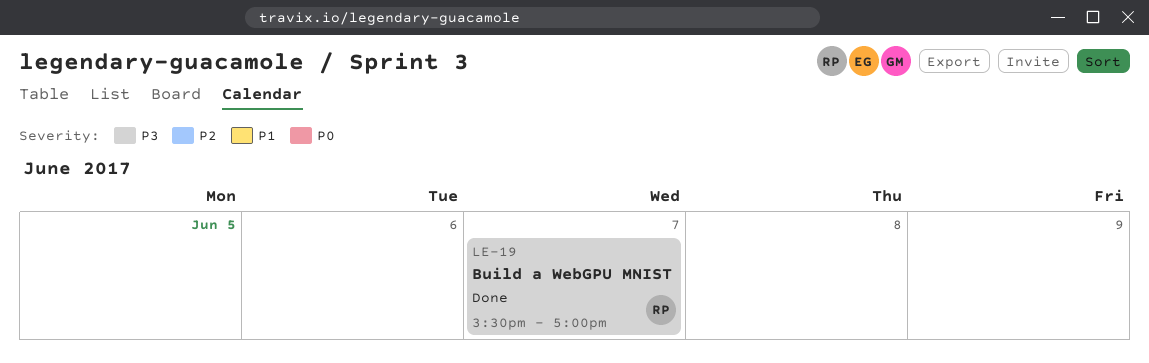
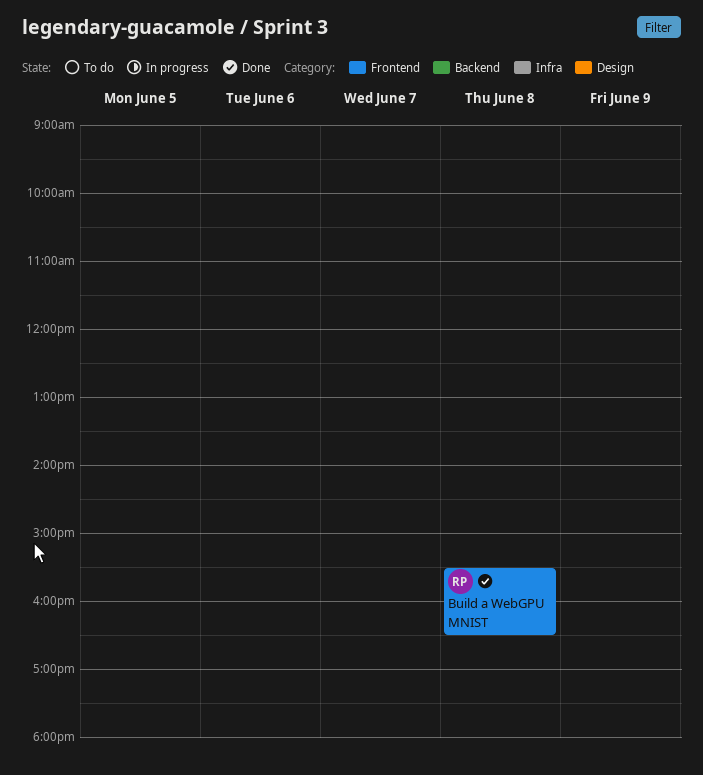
Build a WebGPU MNIST, day: Jun 7 -> Jun 8
Build a WebGPU MNIST, ends: 17:00 -> 16:30

